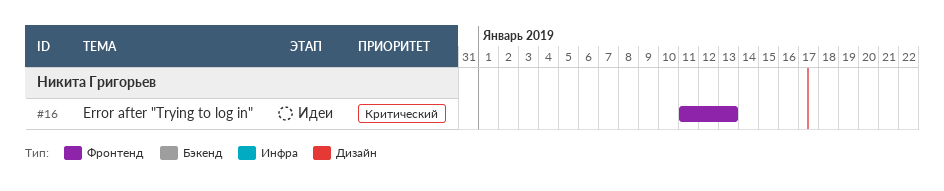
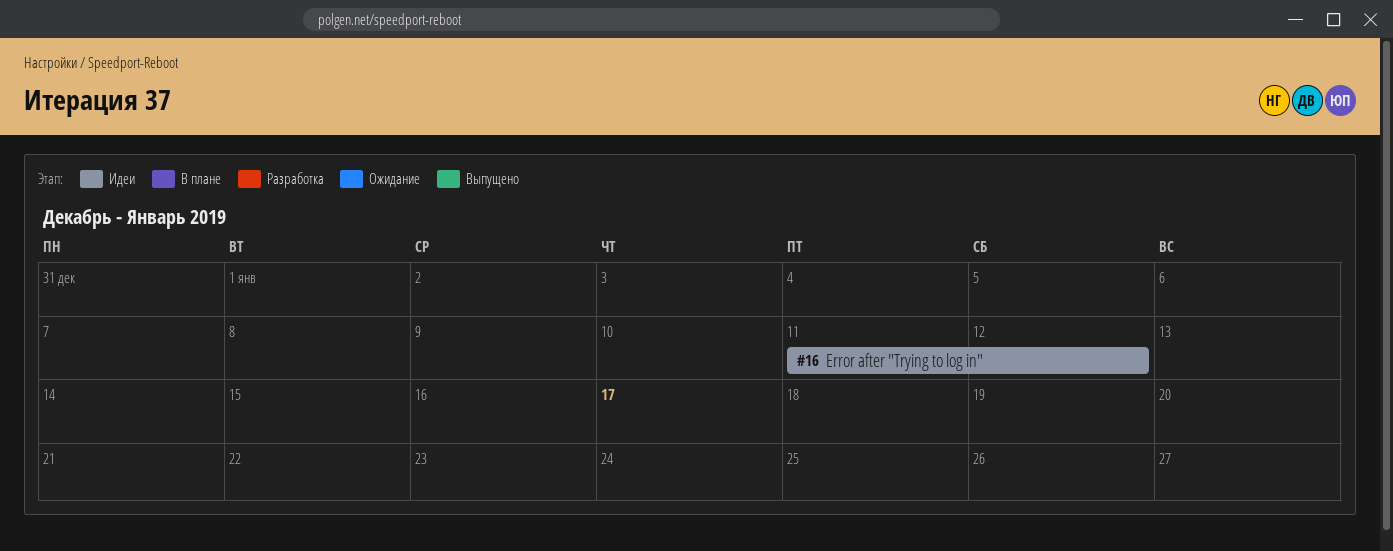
#16, due: Jan 13 -> Jan 12

